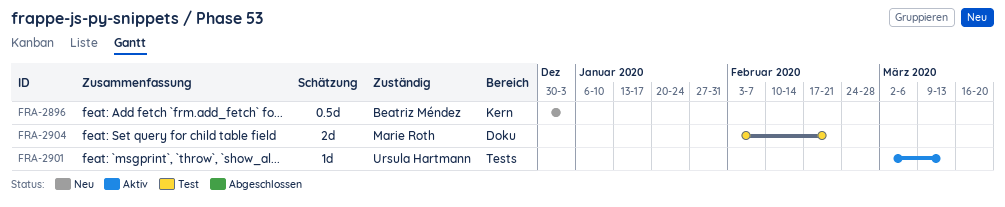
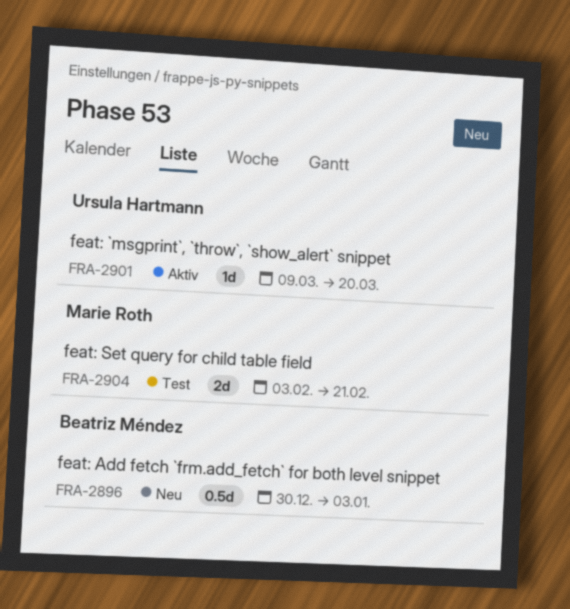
FRA-2901, start: Mar 2 -> Mar 9
FRA-2901, due: Mar 13 -> Mar 20

